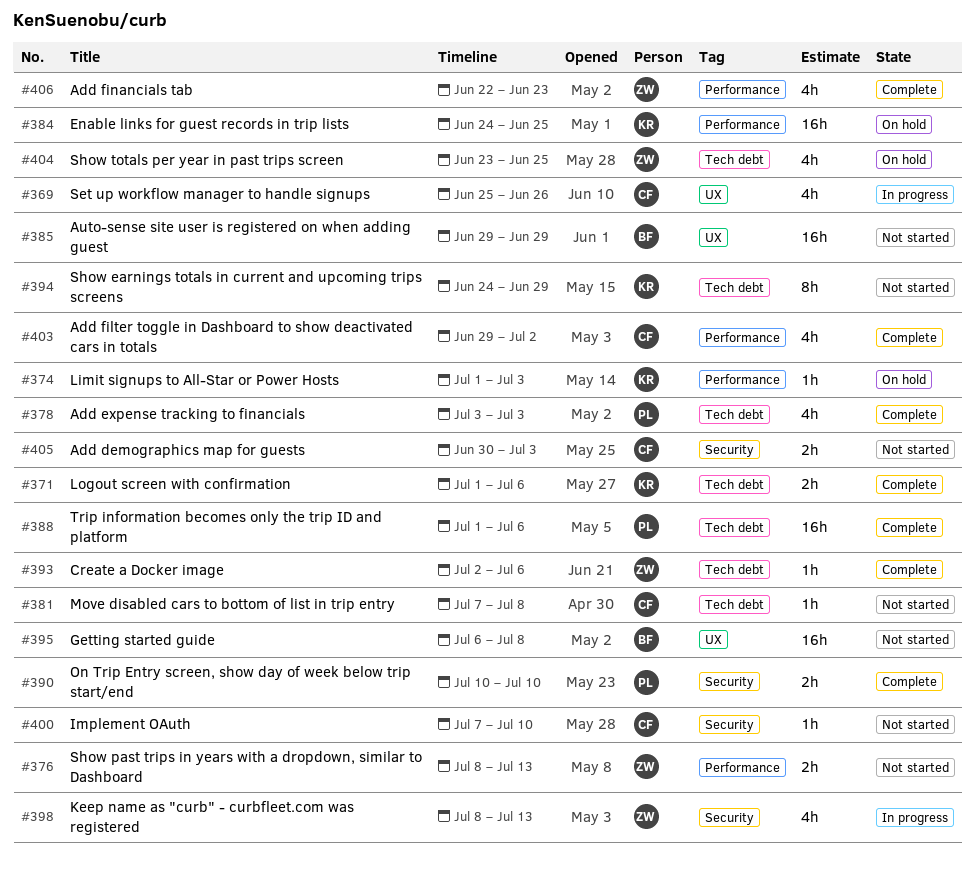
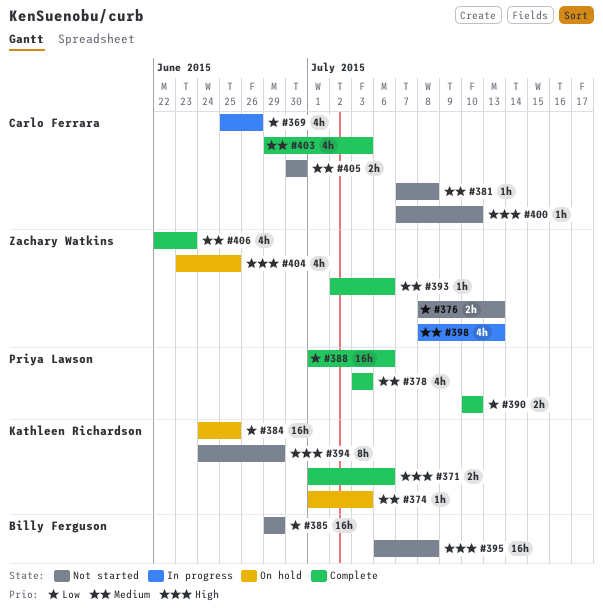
#403, due: Jul 2 -> Jul 3
#405, due: Jul 3 -> Jun 30

